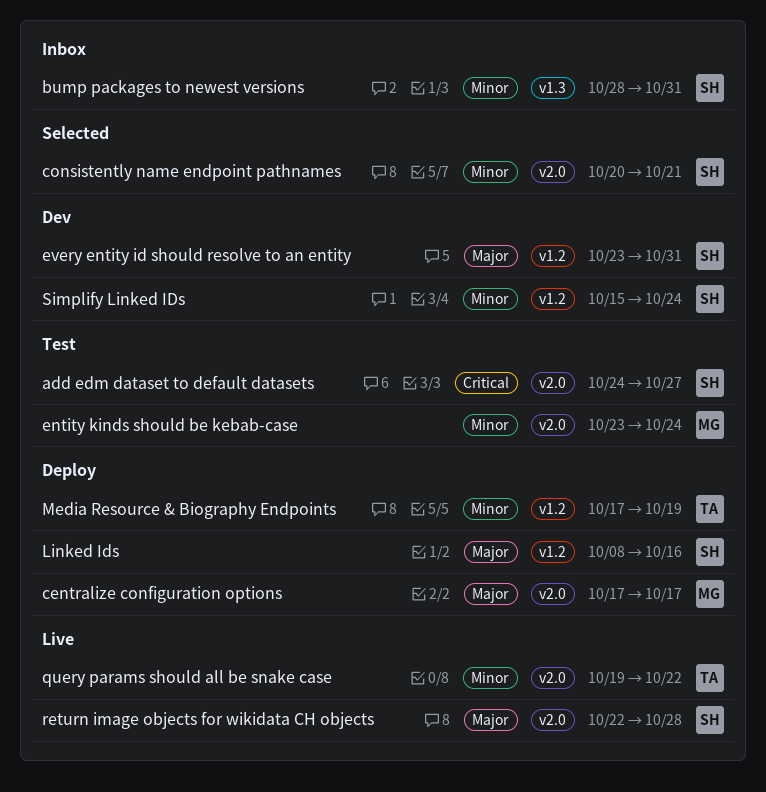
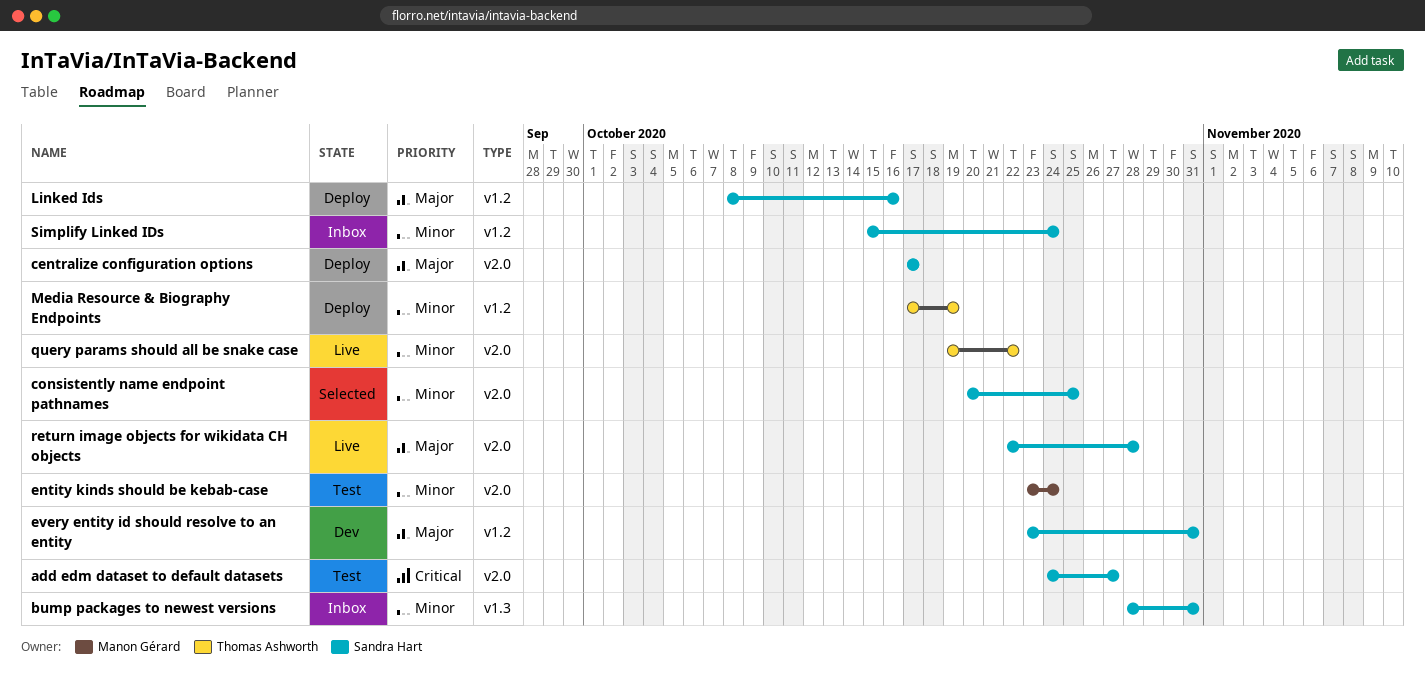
centralize configuration options, owner: Manon Gérard -> Sandra Hart
consistently name endpoint pathnames, due: Oct 21 -> Oct 25
Simplify Linked IDs, status: Dev -> Inbox

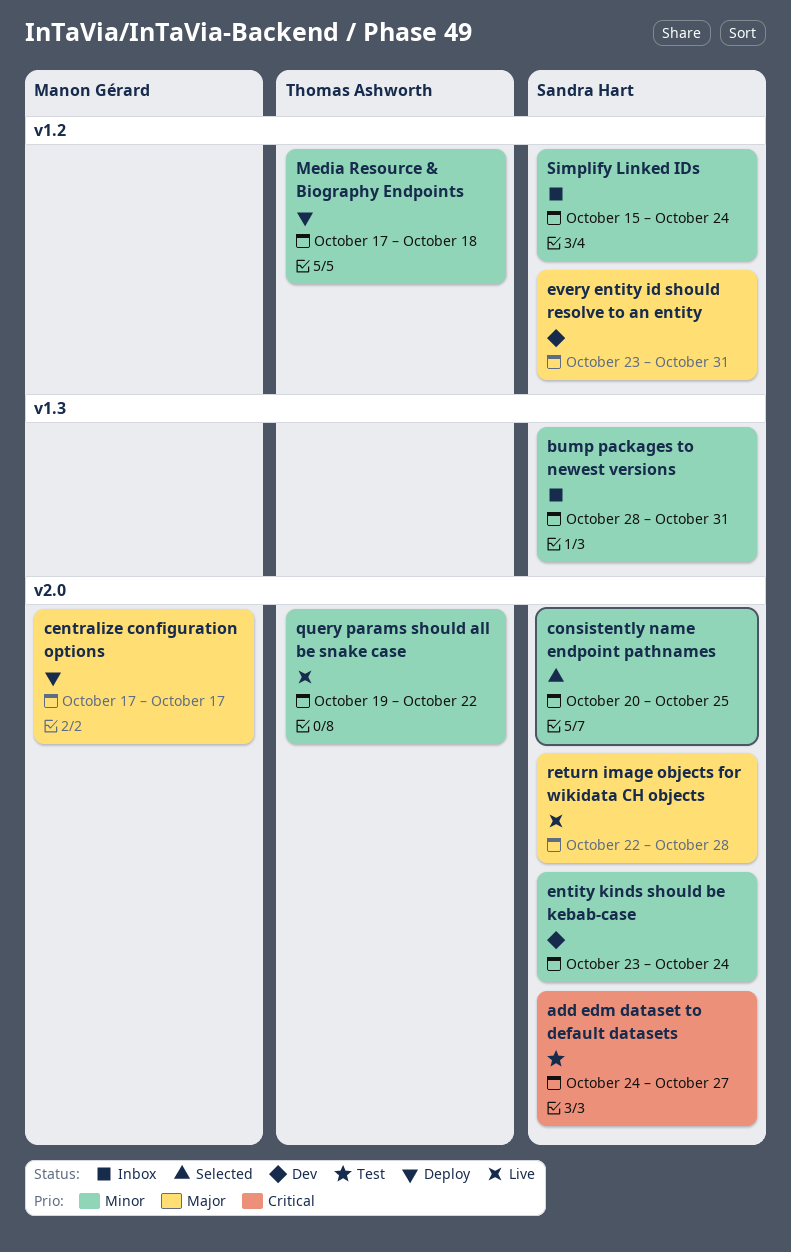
centralize configuration options, owner: Sandra Hart -> Manon Gérard
entity kinds should be kebab-case, status: Test -> Dev
entity kinds should be kebab-case, owner: Manon Gérard -> Sandra Hart
Linked Ids: present -> none
Media Resource & Biography Endpoints, due: Oct 19 -> Oct 18

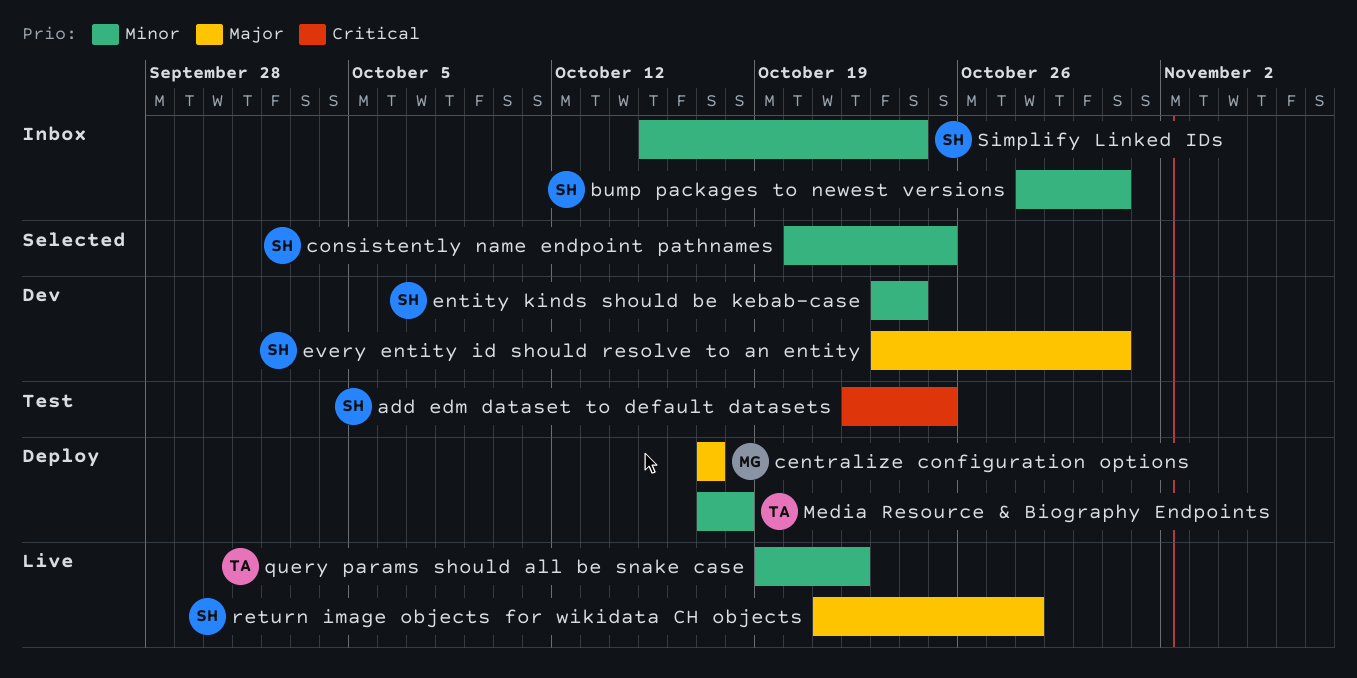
add edm dataset to default datasets, start: Oct 24 -> Oct 22
add edm dataset to default datasets, due: Oct 27 -> Oct 25
return image objects for wikidata CH objects, start: Oct 22 -> Oct 21

